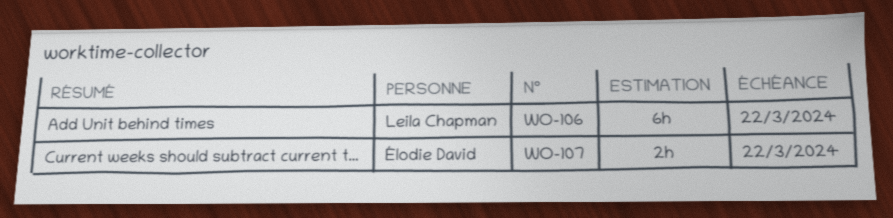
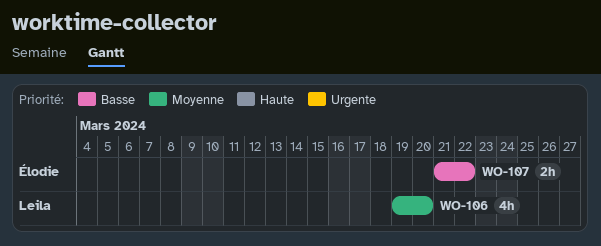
WO-106, estimate: 6h -> 4h
WO-106, due: Mar 22 -> Mar 20

